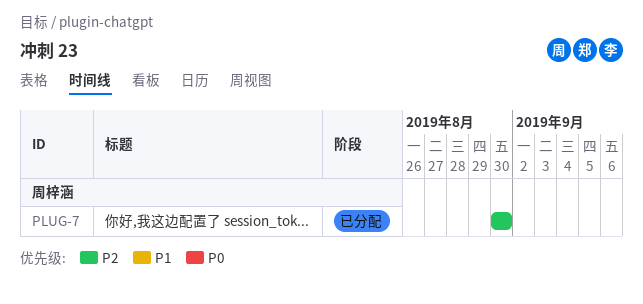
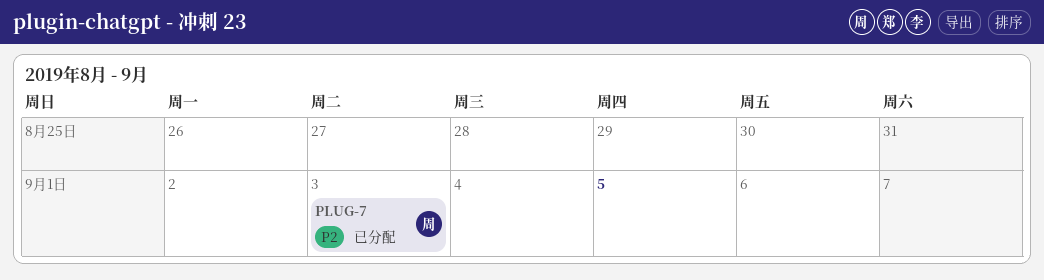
PLUG-7, due: Aug 30 -> Sep 3

